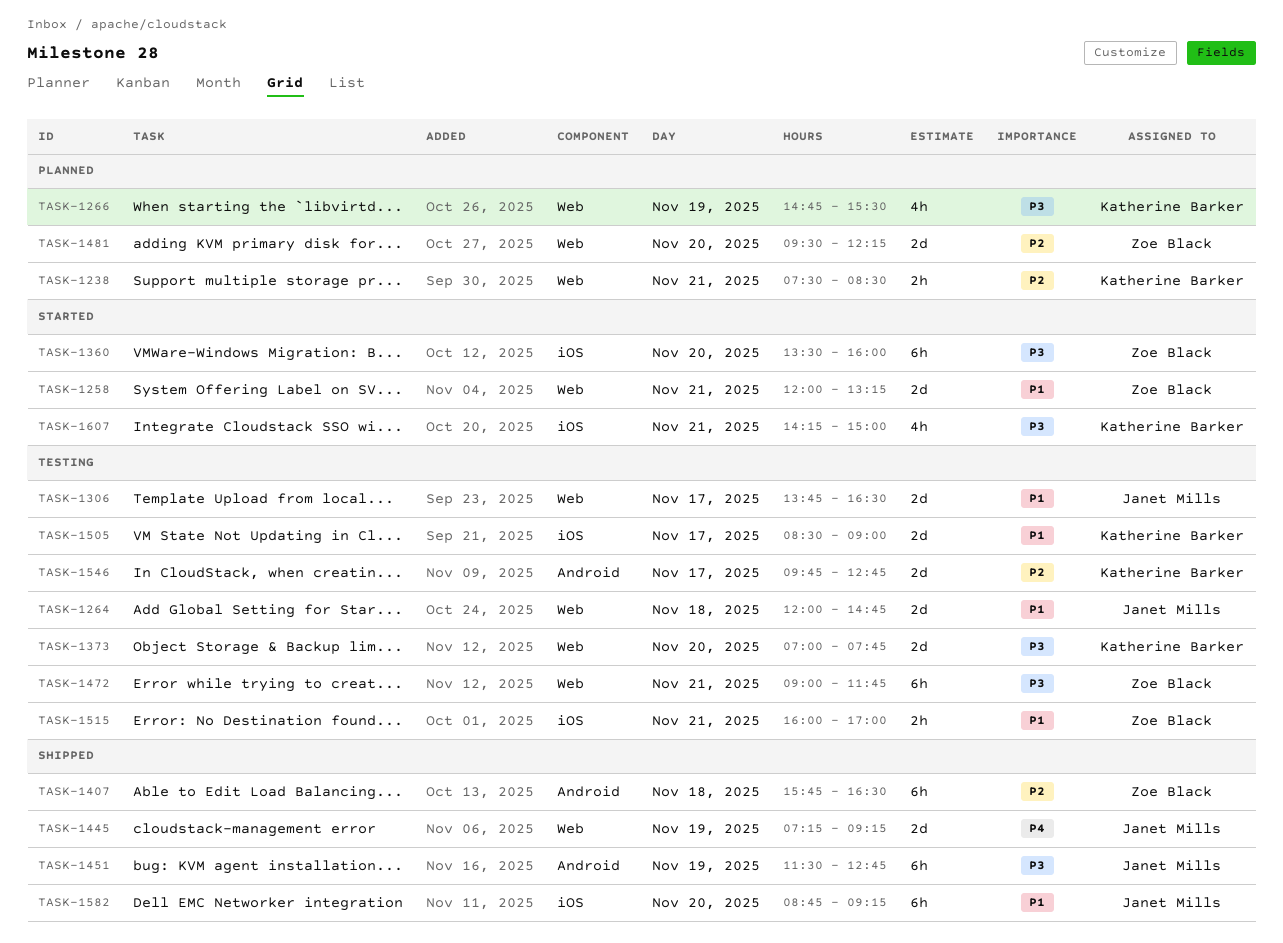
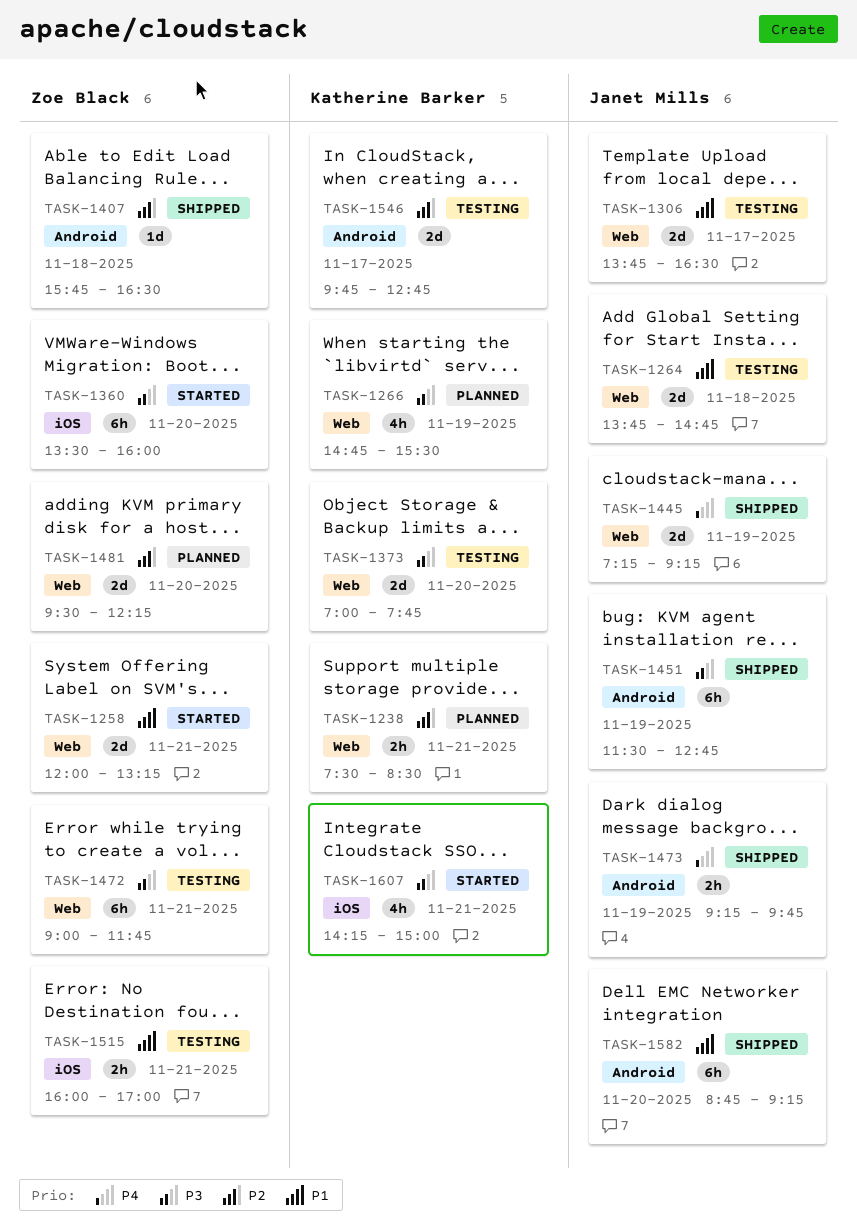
TASK-1264, begins: 12:00 -> 13:45
TASK-1407, estimate: 6h -> 1d
TASK-1473: none -> present
TASK-1505: present -> none
TASK-1582, label: iOS -> Android

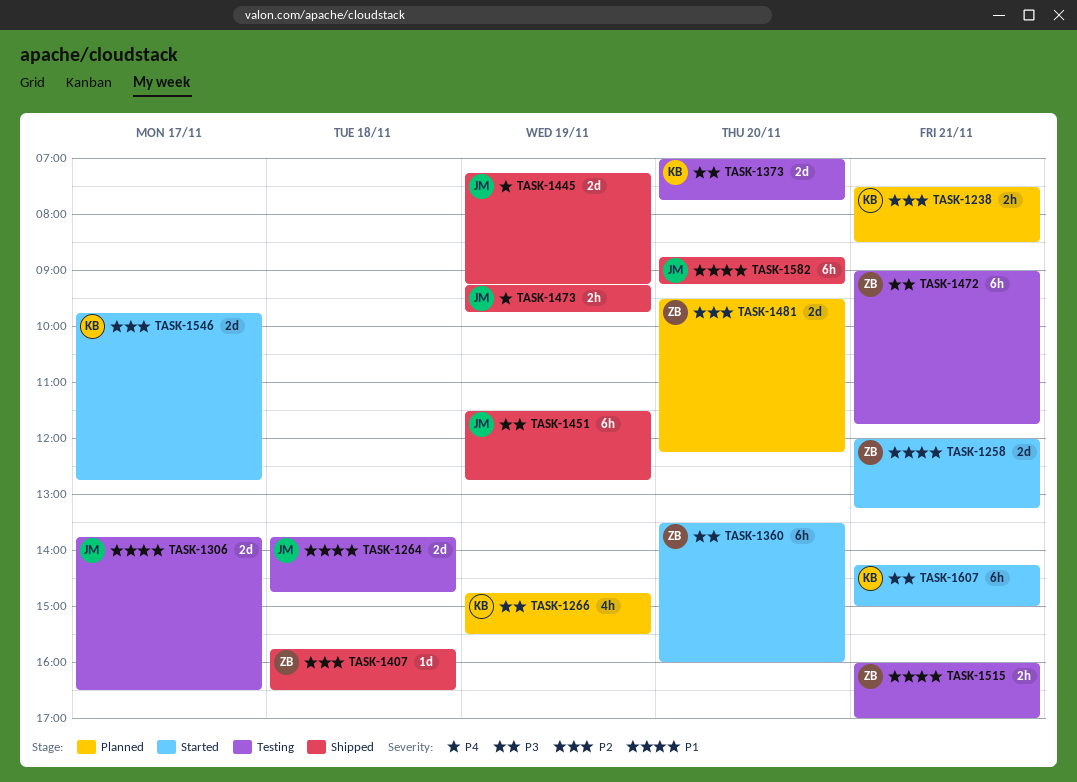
TASK-1546, status: Testing -> Started
TASK-1607, estimate: 4h -> 6h

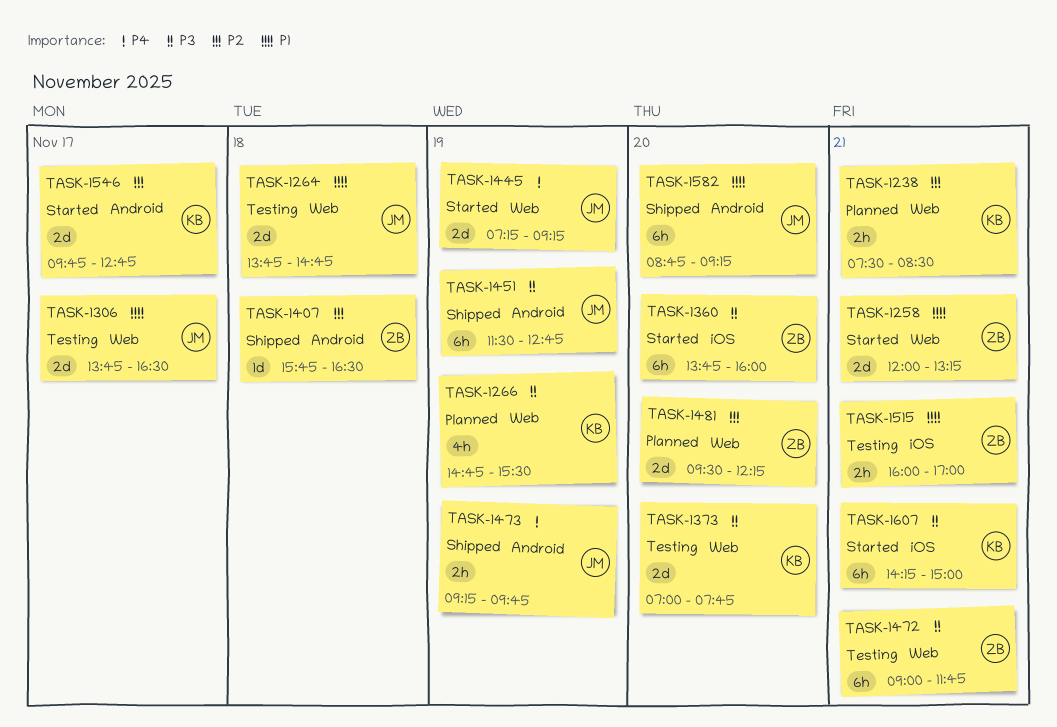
TASK-1360, begins: 13:30 -> 13:45
TASK-1445, status: Shipped -> Started

